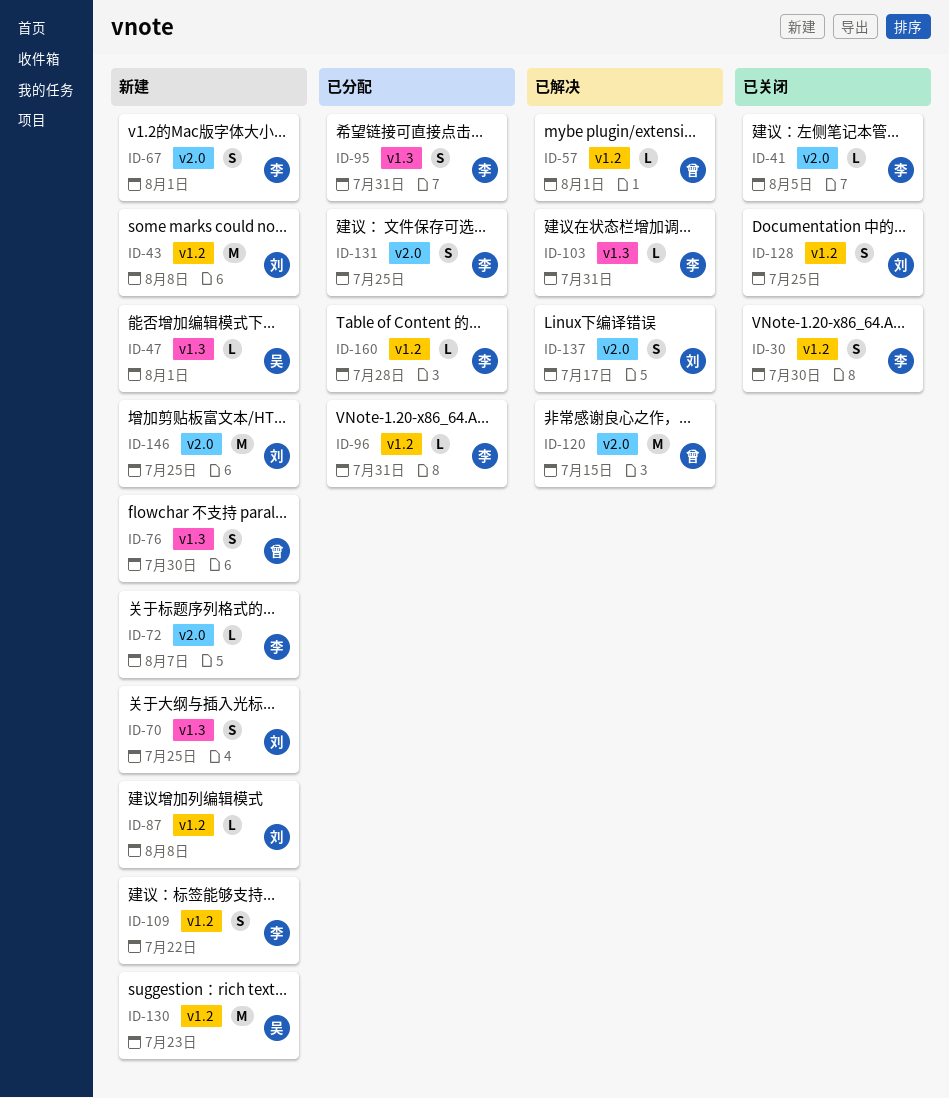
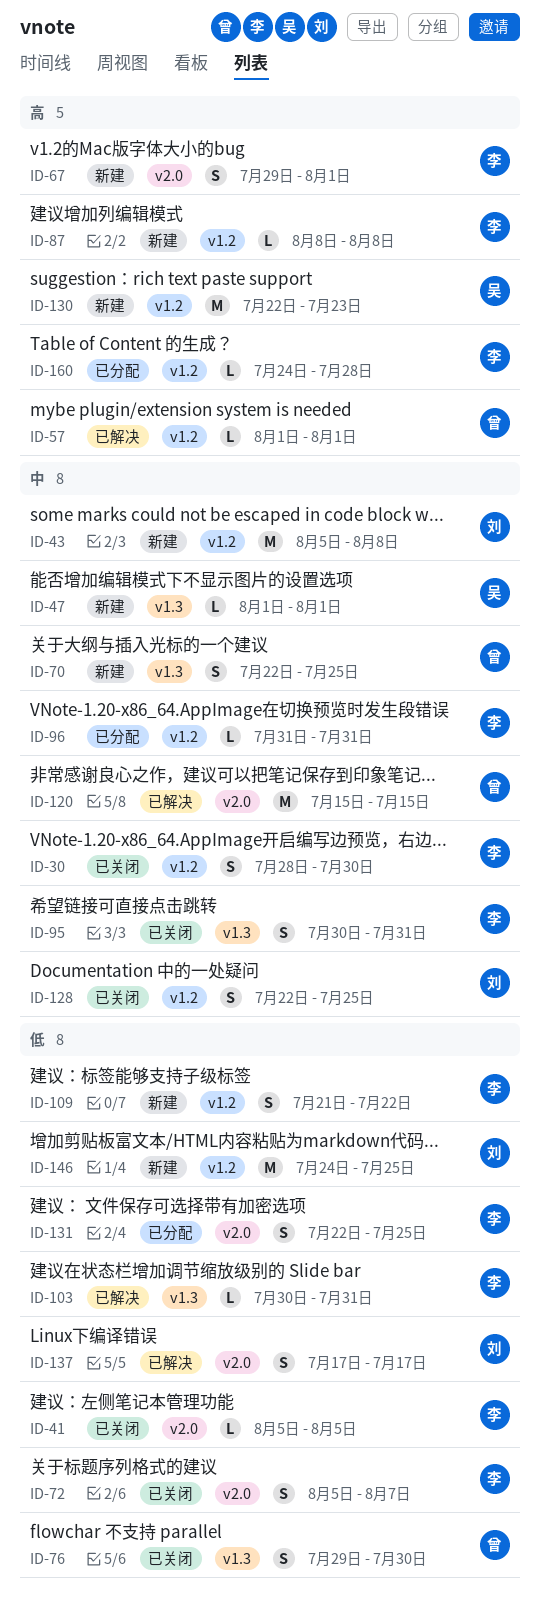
ID-70, owner: 刘 -> 曾
ID-72, status: 新建 -> 已关闭
ID-72, estimate: L -> S
ID-76, status: 新建 -> 已关闭
ID-87, owner: 刘 -> 李
ID-95, status: 已分配 -> 已关闭
ID-146, label: v2.0 -> v1.2

